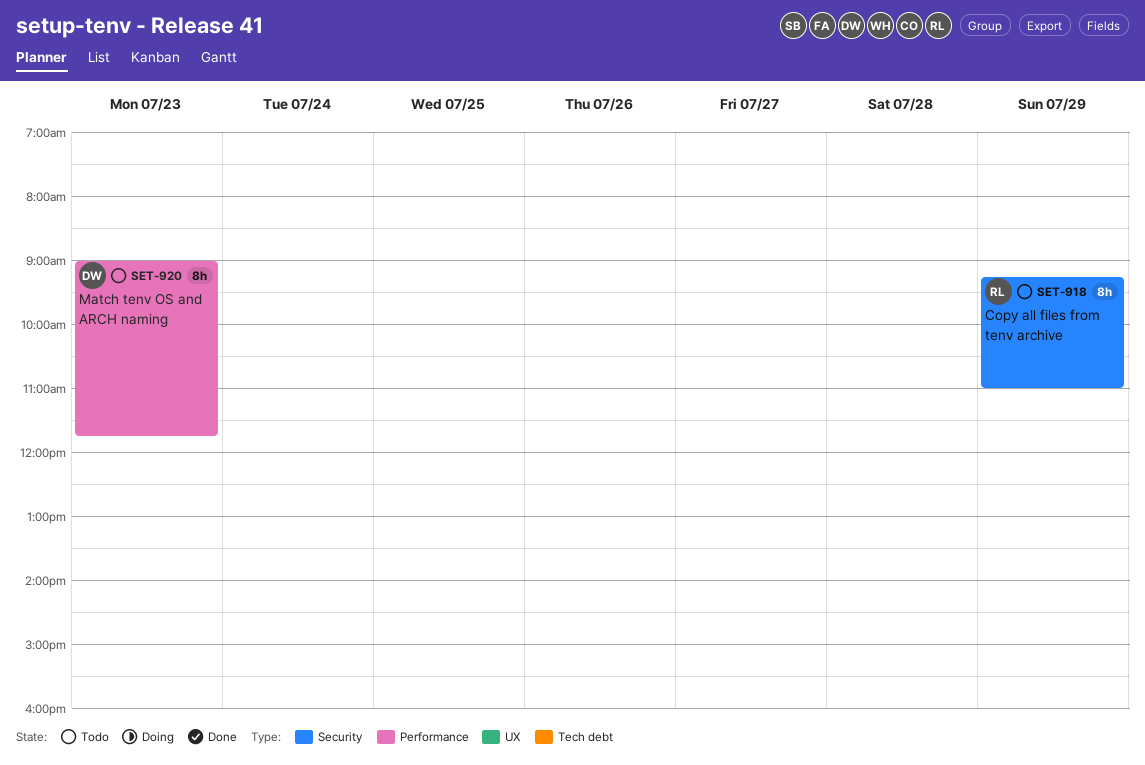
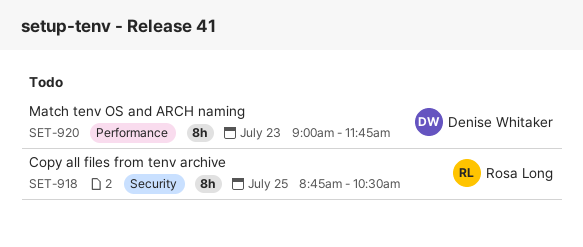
SET-918, day: Jul 29 -> Jul 25
SET-918, begins: 09:15 -> 08:45
SET-918, ends: 11:00 -> 10:30

